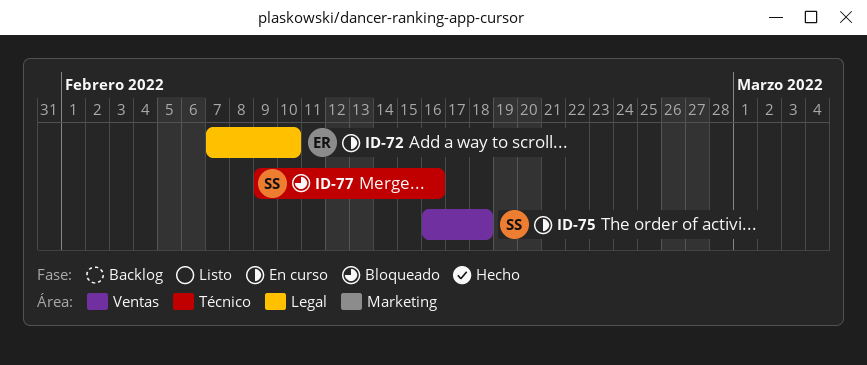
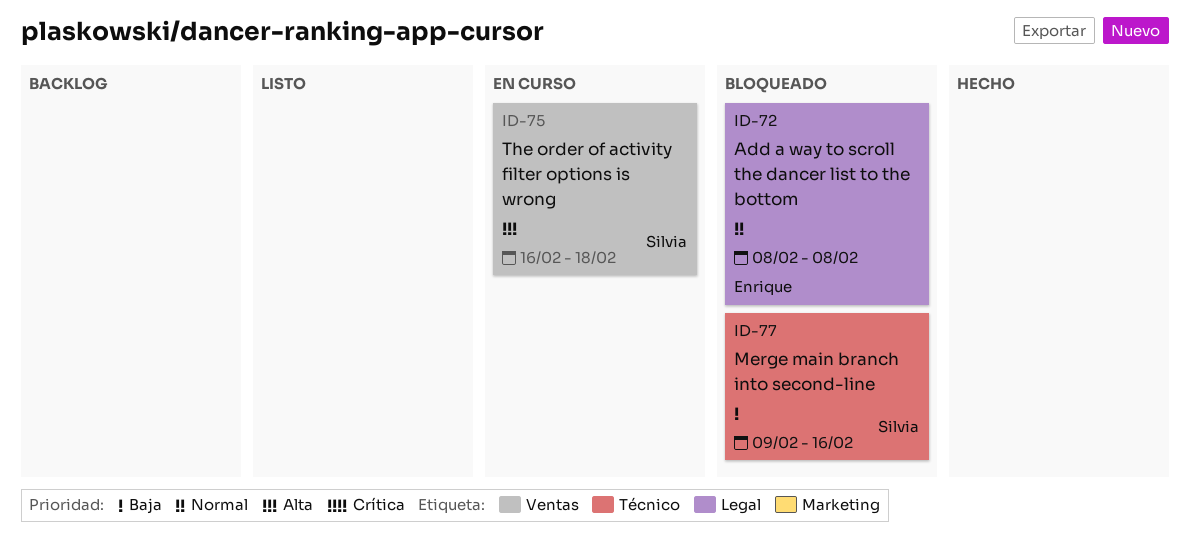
ID-72, status: En curso -> Bloqueado
ID-72, start: Feb 7 -> Feb 8
ID-72, due: Feb 10 -> Feb 8

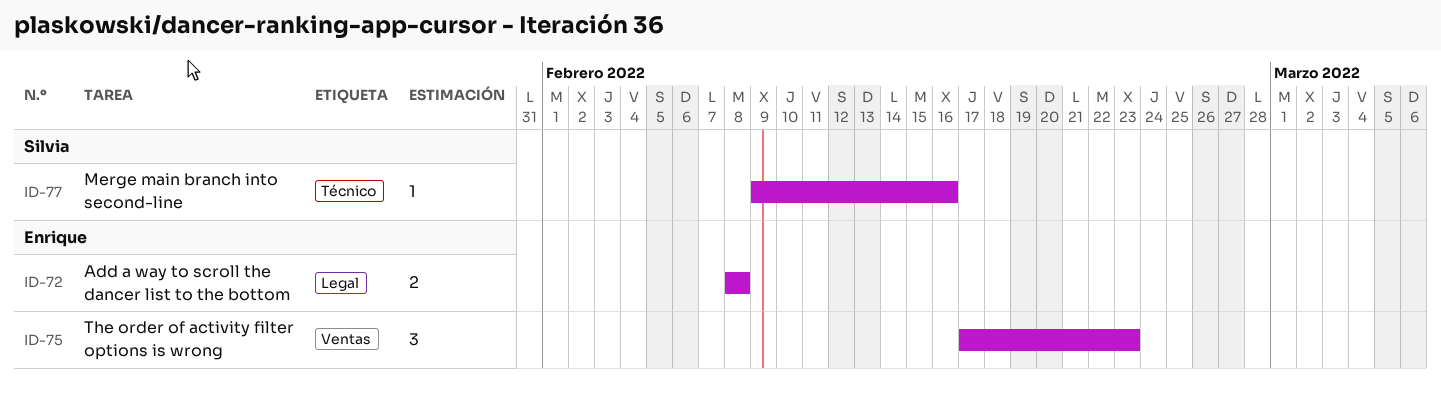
ID-75, owner: Silvia -> Enrique
ID-75, start: Feb 16 -> Feb 17
ID-75, due: Feb 18 -> Feb 23

